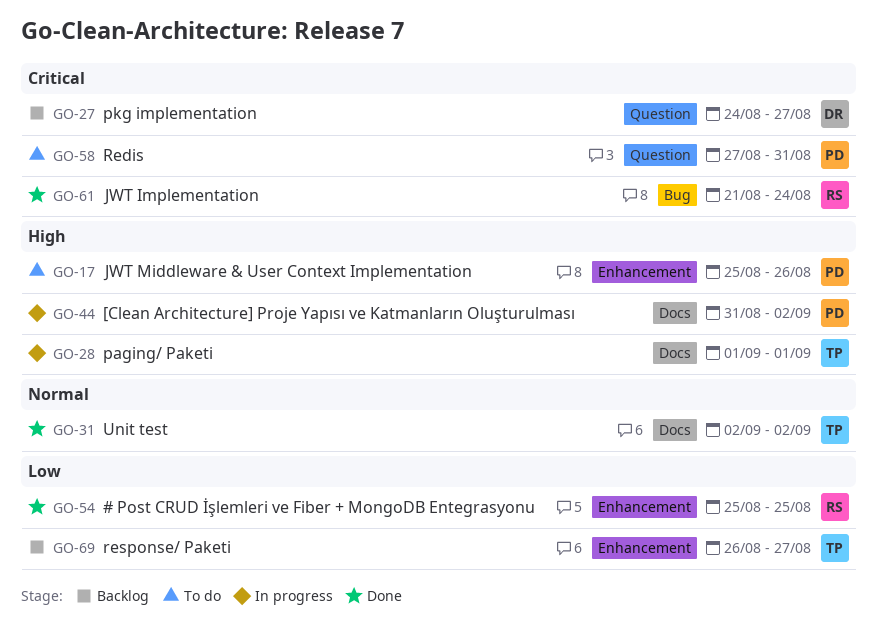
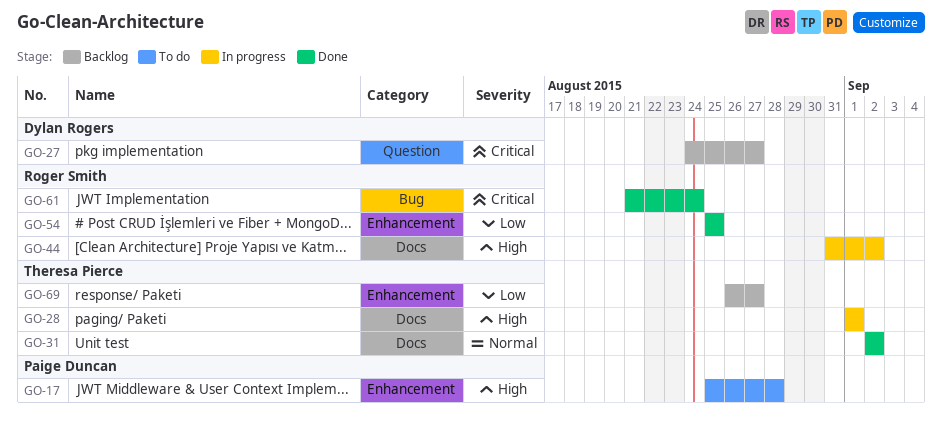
GO-17, due: Aug 26 -> Aug 28
GO-44, owner: Paige Duncan -> Roger Smith
GO-58: present -> none

